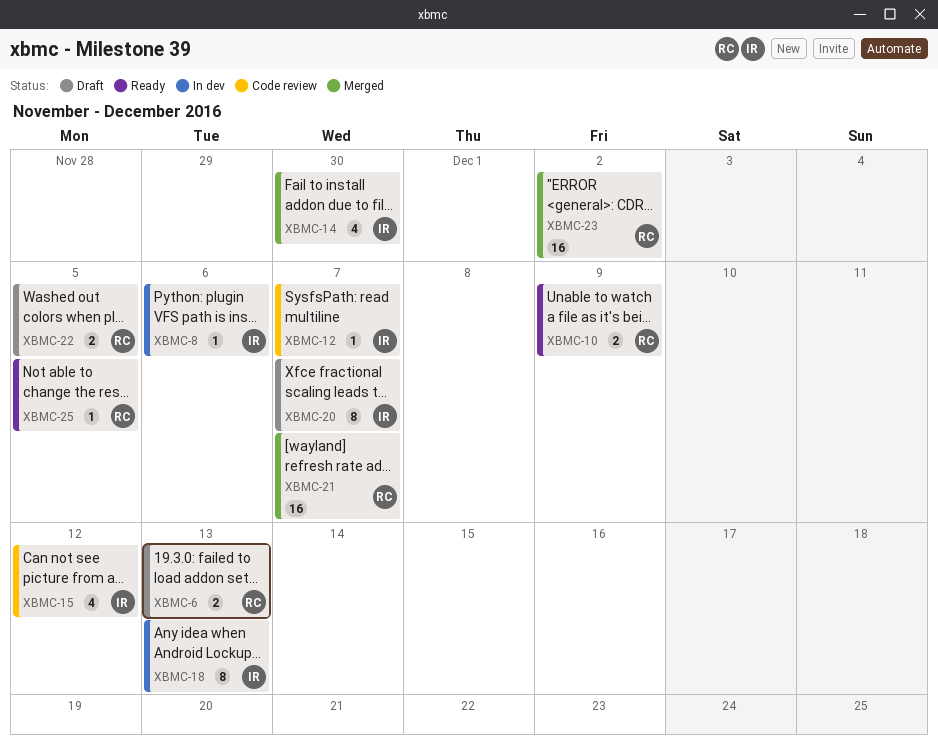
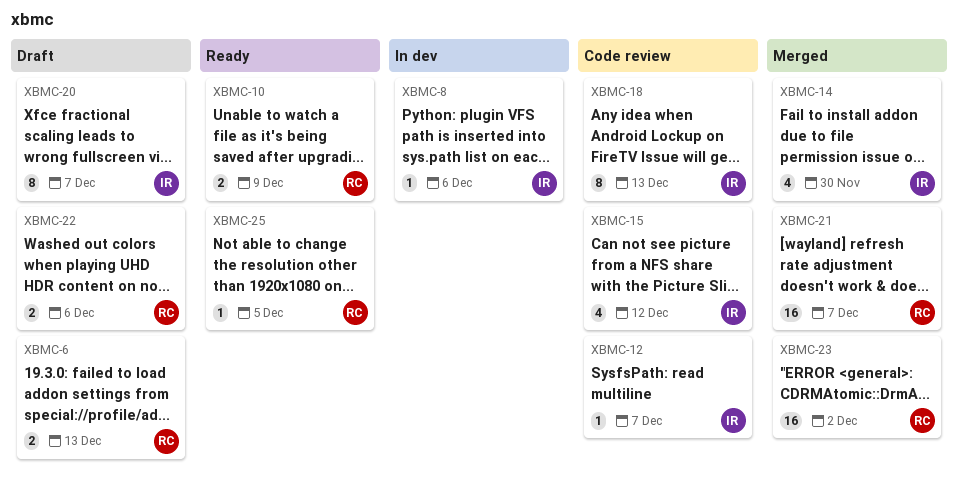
XBMC-18, status: In dev -> Code review
XBMC-22, due: Dec 5 -> Dec 6

